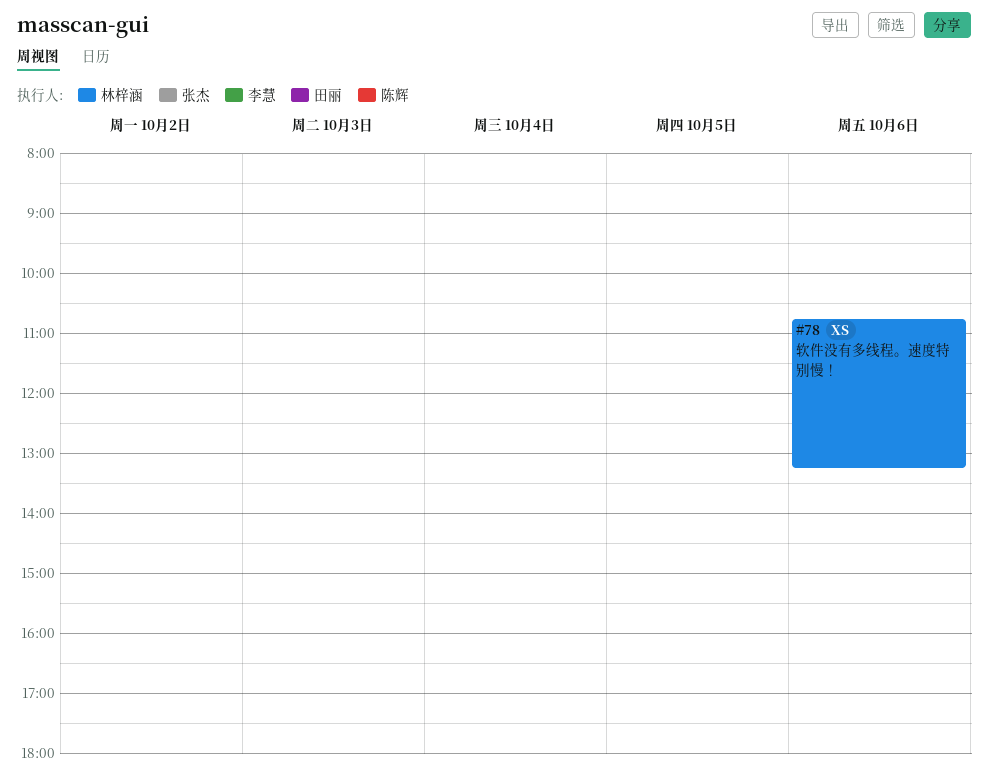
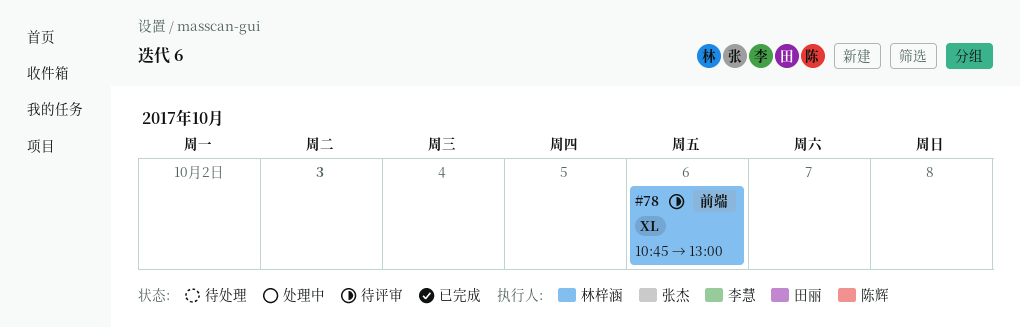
#78, estimate: XS -> XL
#78, ends: 13:15 -> 13:00

